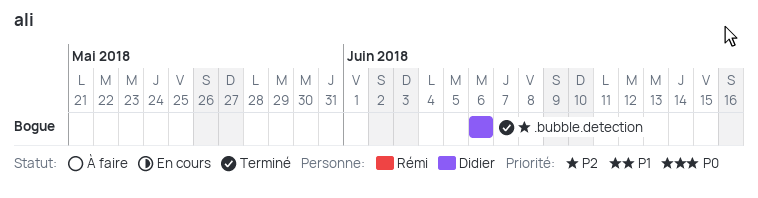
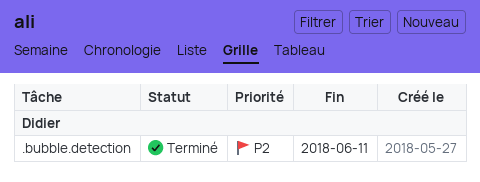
.bubble.detection, due: Jun 6 -> Jun 11

